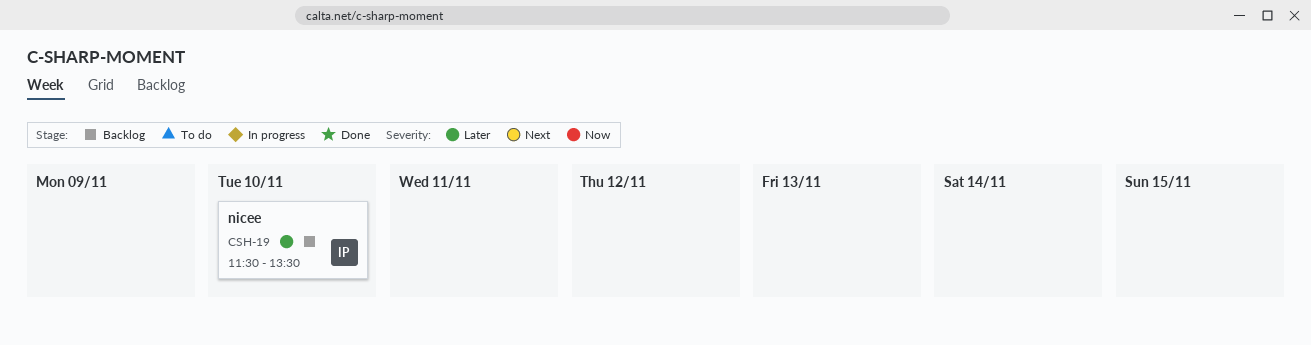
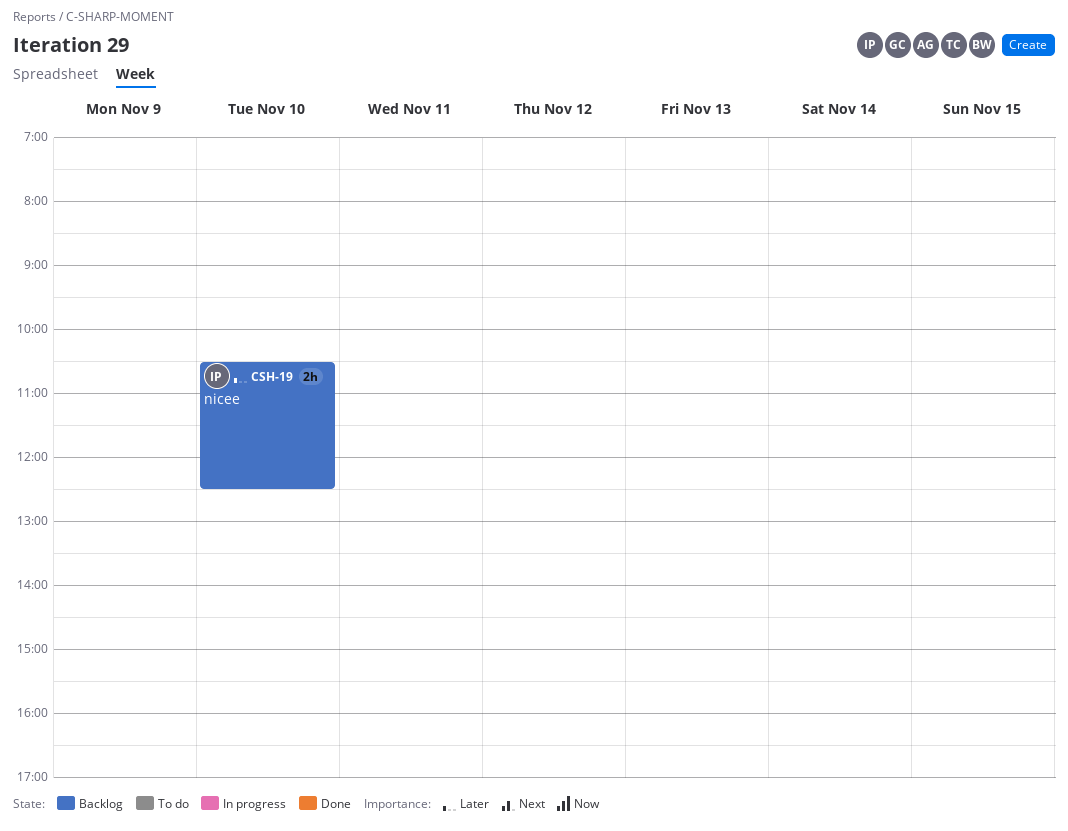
CSH-19, begins: 11:30 -> 10:30
CSH-19, ends: 13:30 -> 12:30

